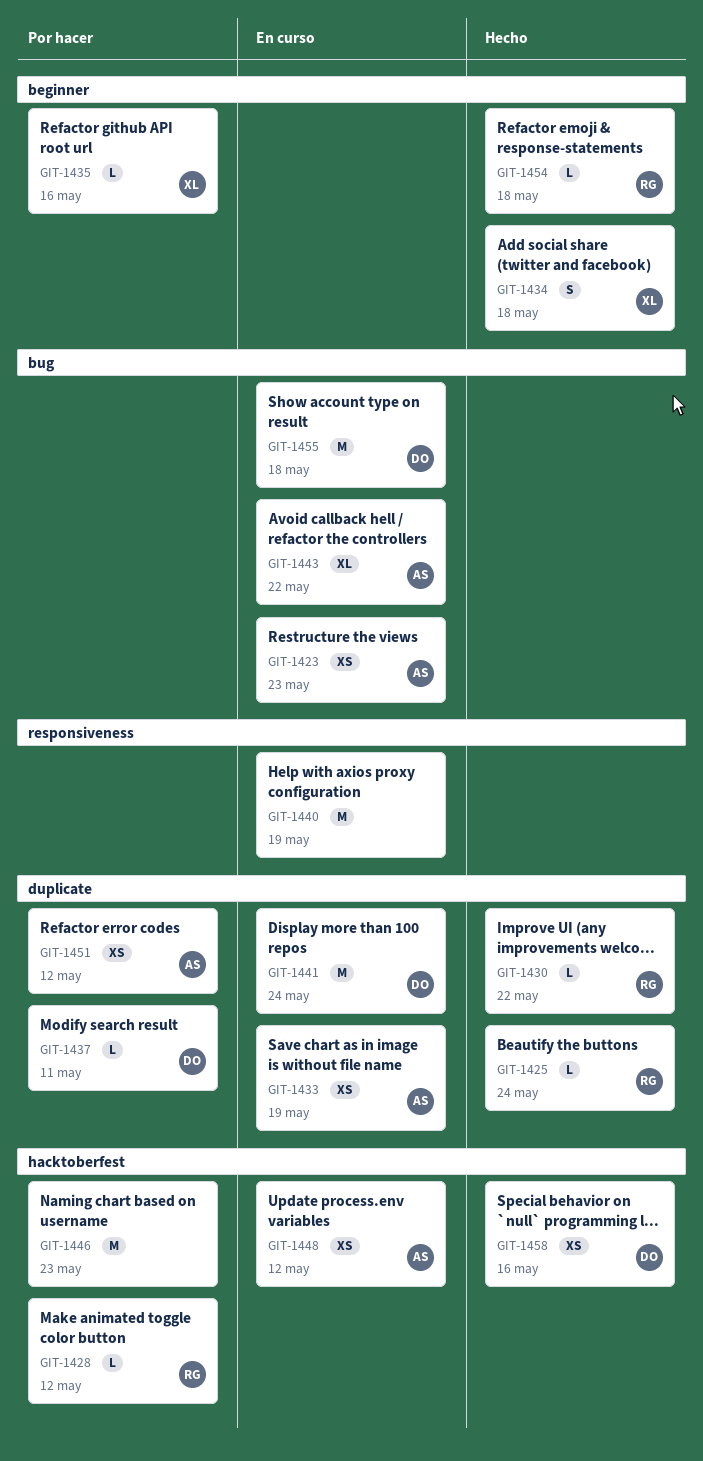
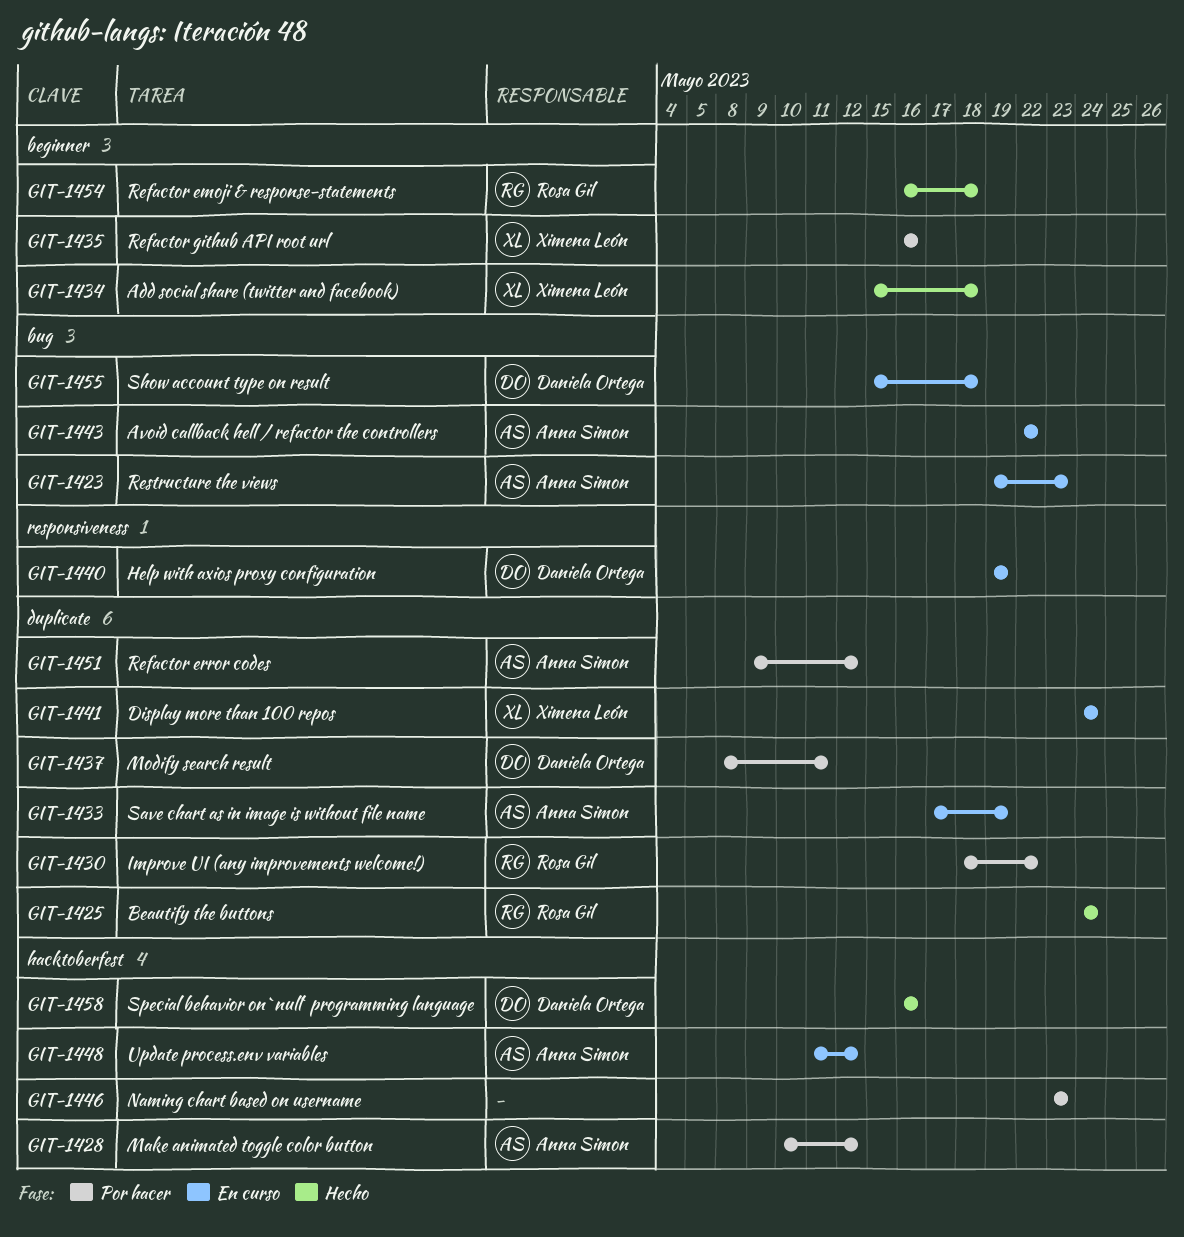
GIT-1428, owner: Rosa Gil -> Anna Simon
GIT-1430, status: Hecho -> Por hacer
GIT-1440, owner: none -> Daniela Ortega
GIT-1441, owner: Daniela Ortega -> Ximena León

